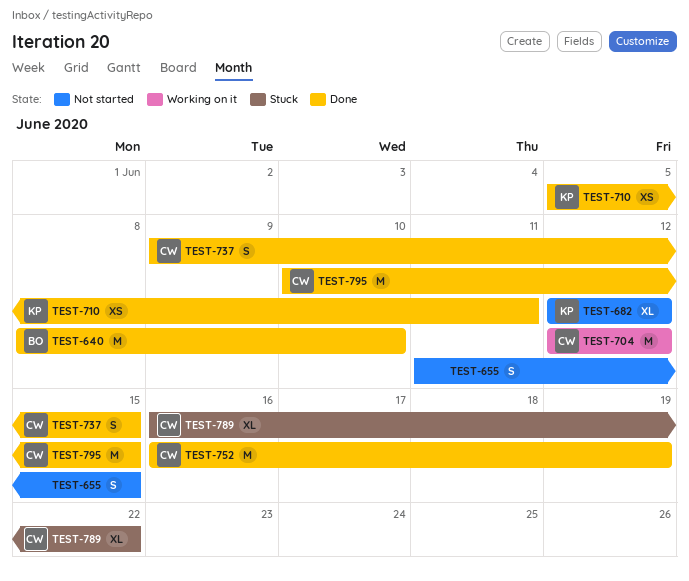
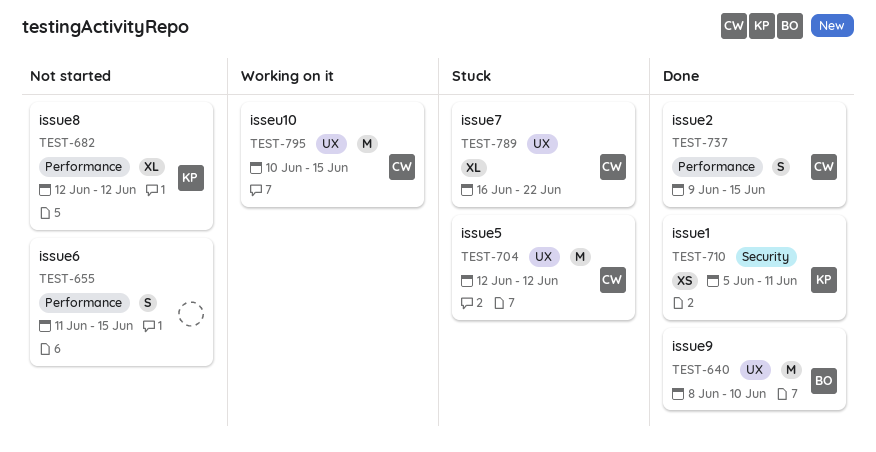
TEST-704, status: Working on it -> Stuck
TEST-752: present -> none
TEST-795, status: Done -> Working on it

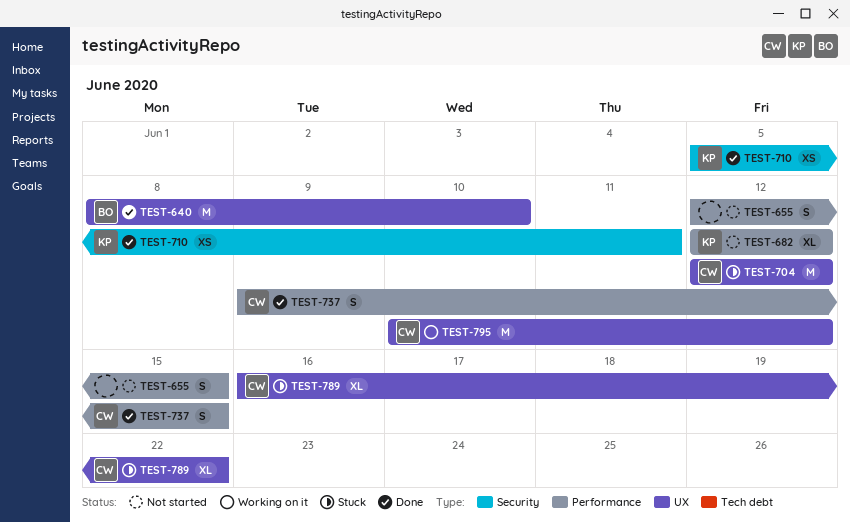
TEST-655, start: Jun 11 -> Jun 12
TEST-795, due: Jun 15 -> Jun 12

